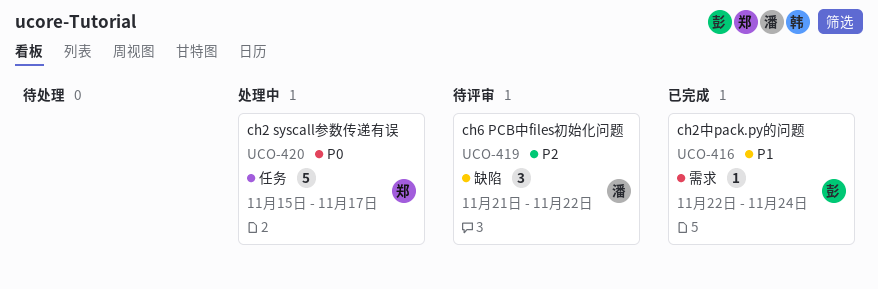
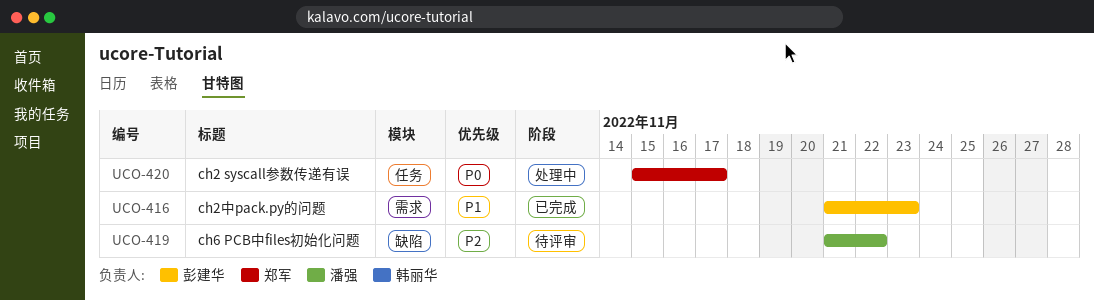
UCO-416, start: Nov 22 -> Nov 21
UCO-416, due: Nov 24 -> Nov 23

